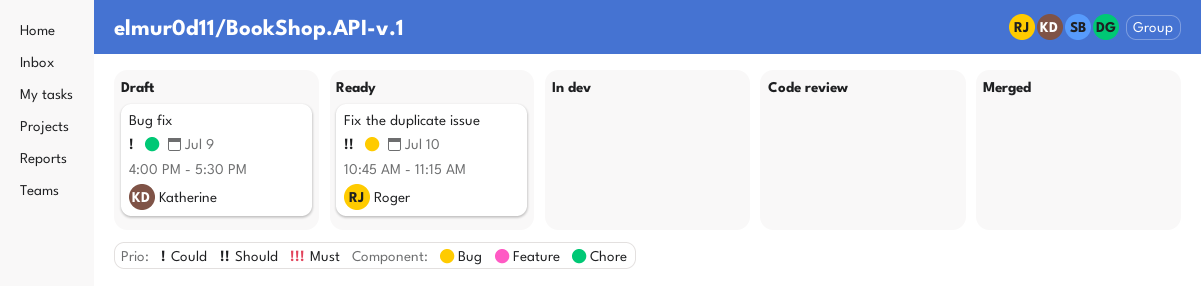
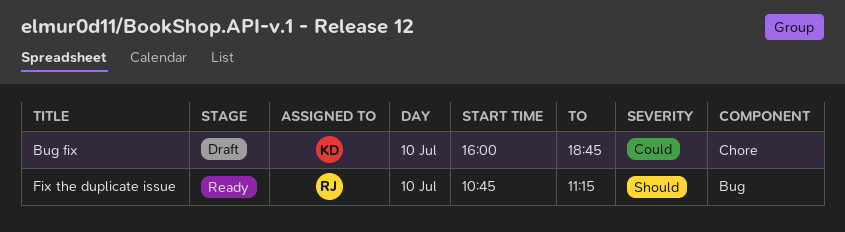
Bug fix, day: Jul 9 -> Jul 10
Bug fix, ends: 17:30 -> 18:45

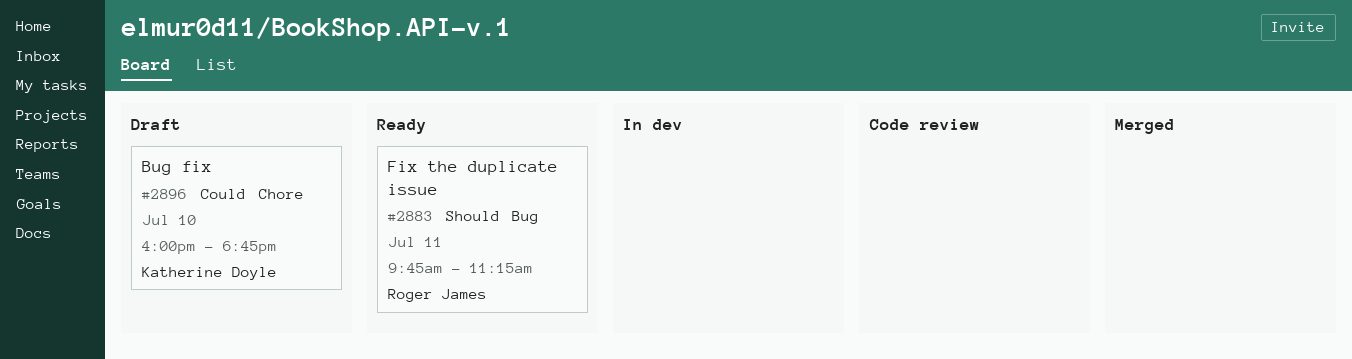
Fix the duplicate issue, day: Jul 10 -> Jul 11
Fix the duplicate issue, begins: 10:45 -> 09:45

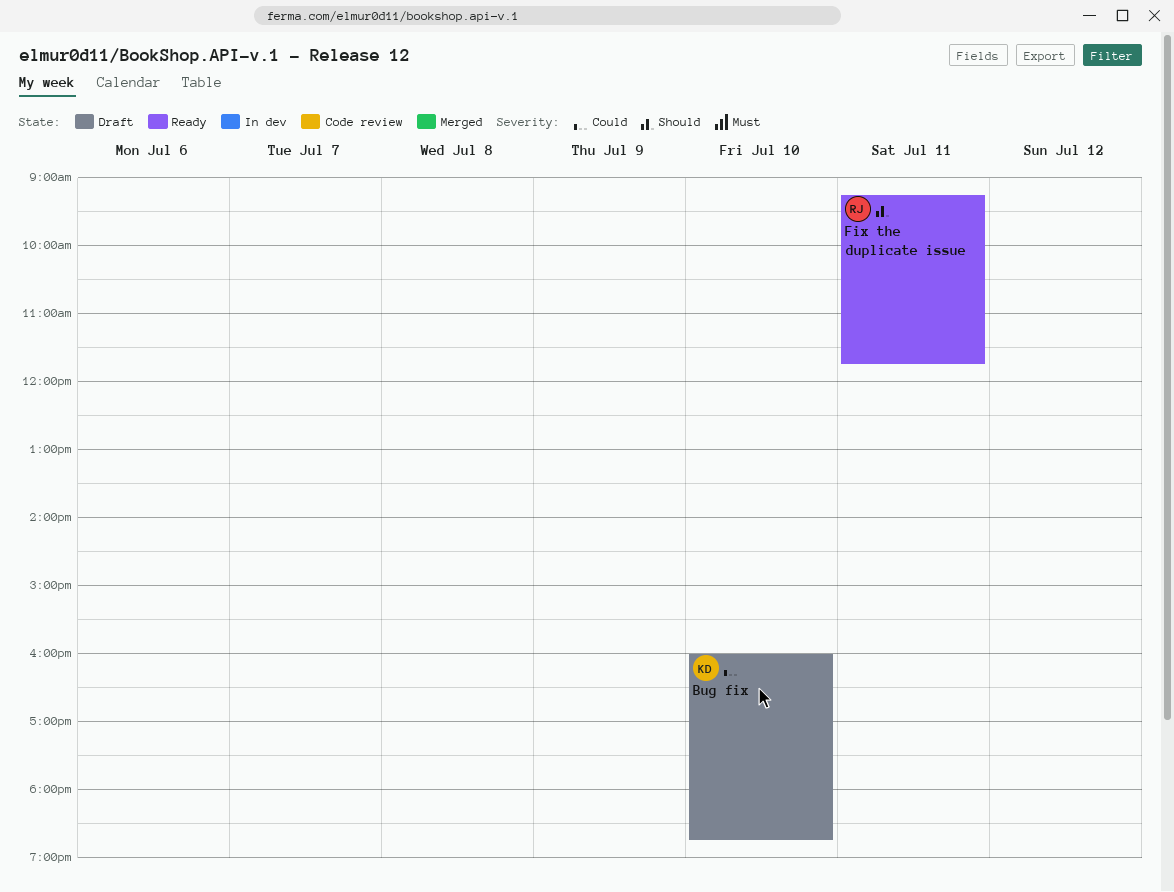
Fix the duplicate issue, begins: 09:45 -> 09:15
Fix the duplicate issue, ends: 11:15 -> 11:45

